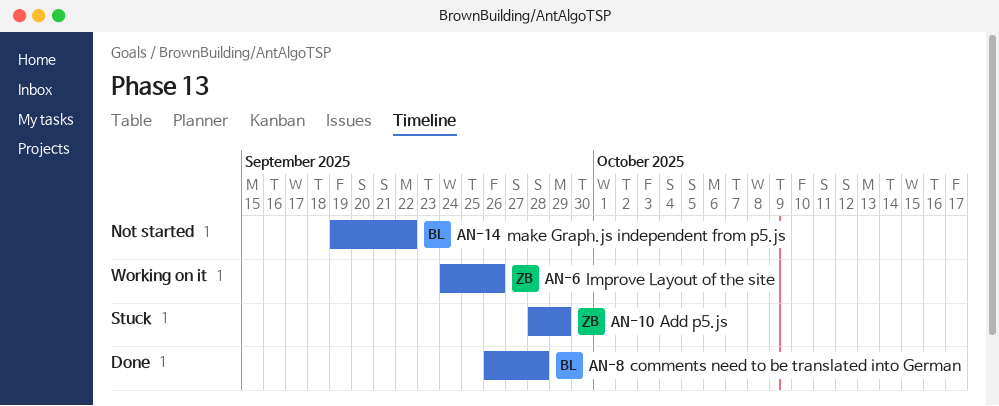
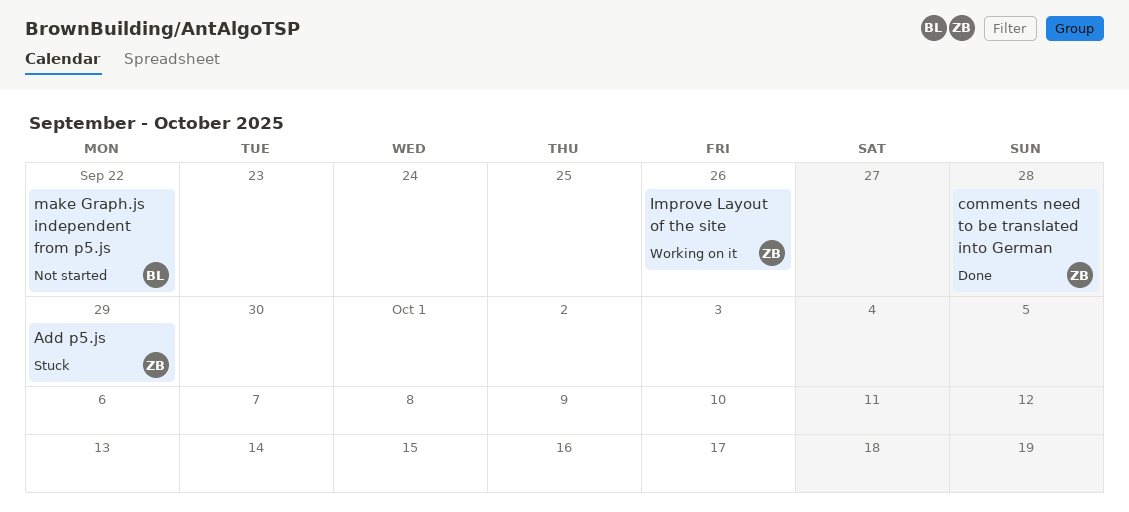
comments need to be translated into German, owner: BL -> ZB

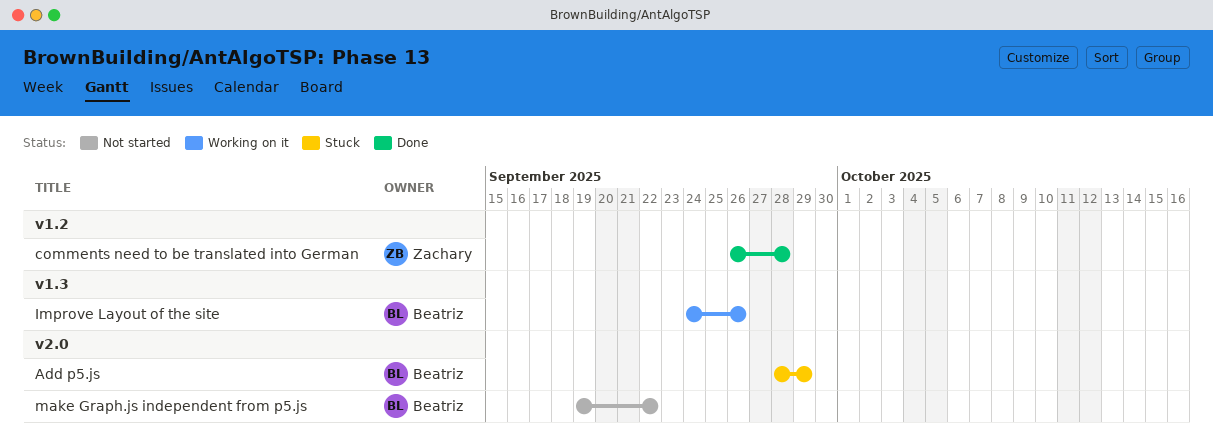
Add p5.js, owner: Zachary -> Beatriz
Improve Layout of the site, owner: Zachary -> Beatriz

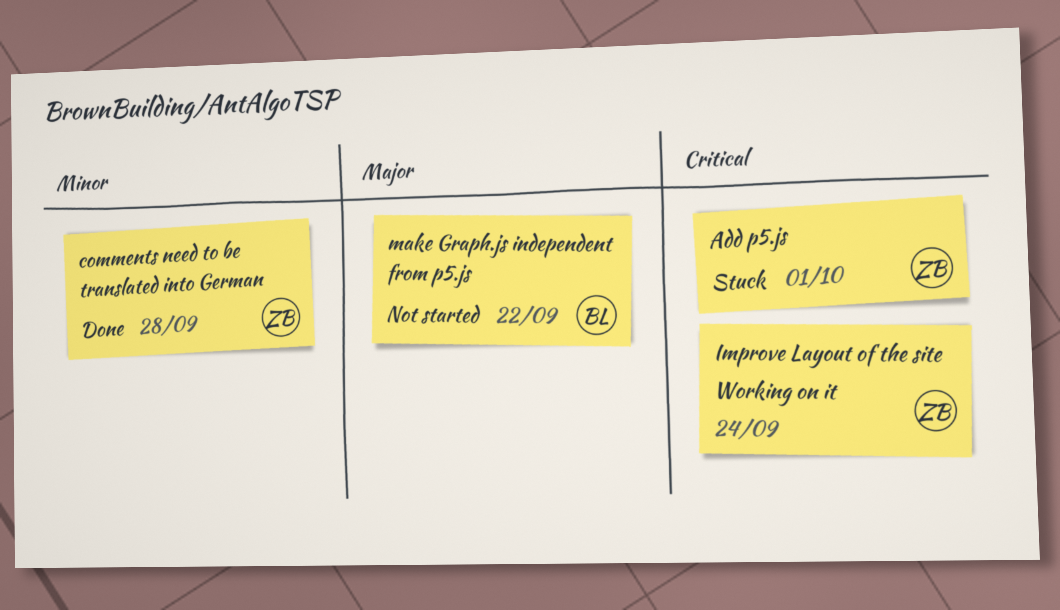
Add p5.js, owner: Beatriz -> Zachary
Add p5.js, due: Sep 29 -> Oct 1
Improve Layout of the site, owner: Beatriz -> Zachary
Improve Layout of the site, due: Sep 26 -> Sep 24

